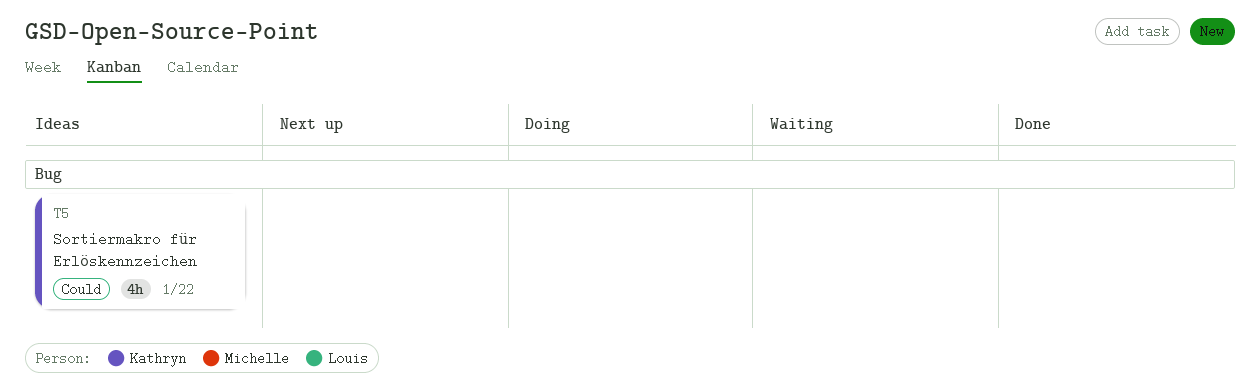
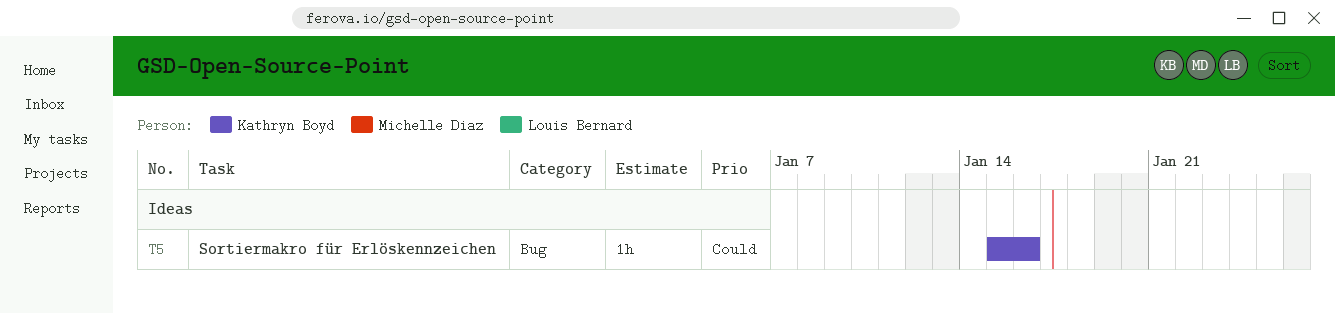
T5, estimate: 4h -> 1h
T5, due: Jan 22 -> Jan 16

